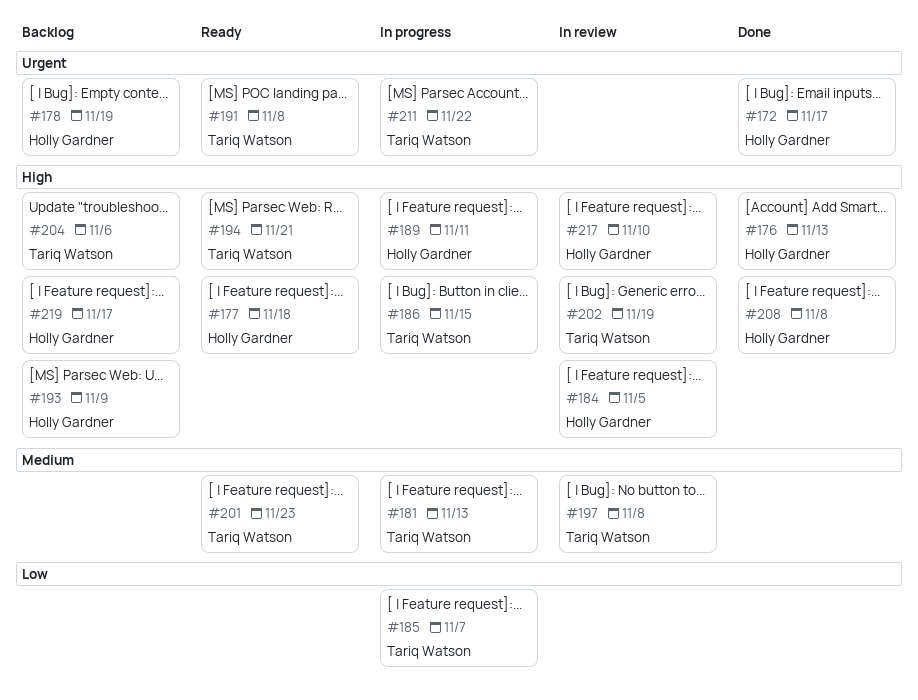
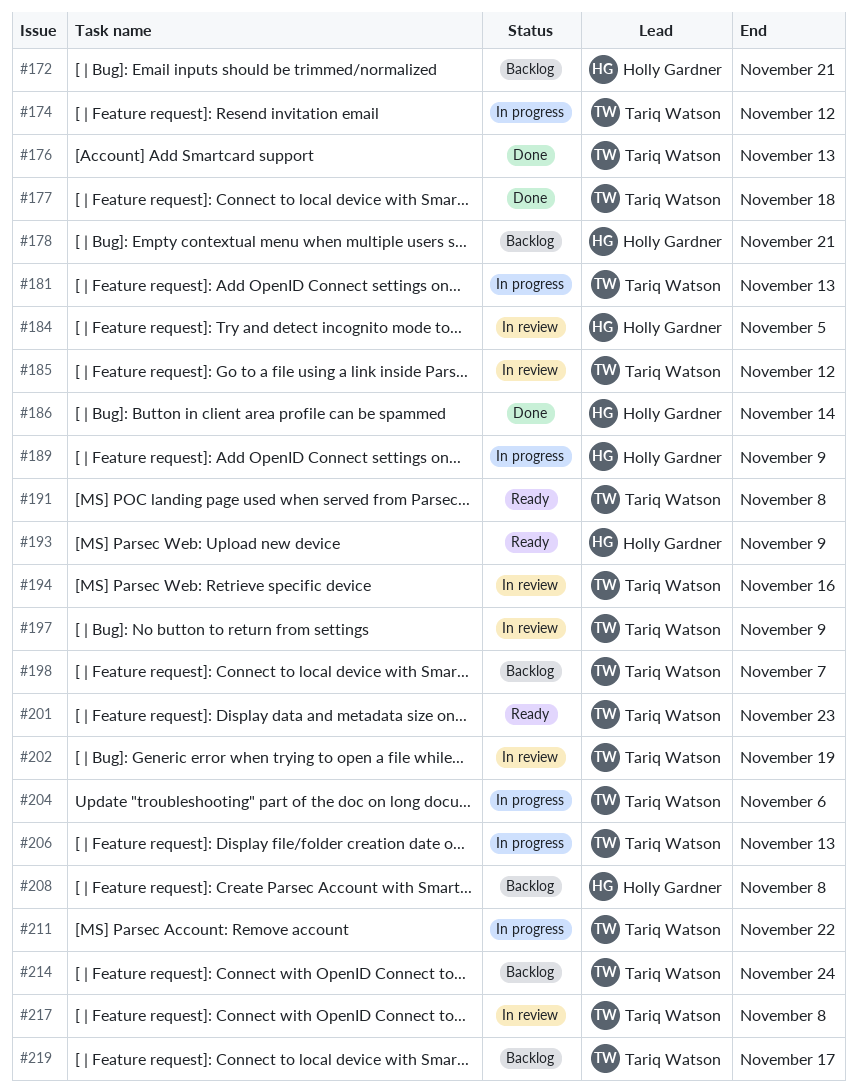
#172, status: Done -> Backlog
#172, due: Nov 17 -> Nov 21
#174: none -> present
#176, owner: Holly Gardner -> Tariq Watson
#177, status: Ready -> Done
#177, owner: Holly Gardner -> Tariq Watson
#178, due: Nov 19 -> Nov 21
#185, status: In progress -> In review
#185, due: Nov 7 -> Nov 12
#186, status: In progress -> Done
#186, owner: Tariq Watson -> Holly Gardner
#186, due: Nov 15 -> Nov 14
#189, due: Nov 11 -> Nov 9
#193, status: Backlog -> Ready
#194, status: Ready -> In review
#194, due: Nov 21 -> Nov 16
#197, due: Nov 8 -> Nov 9
#198: none -> present
#204, status: Backlog -> In progress
#206: none -> present
#208, status: Done -> Backlog
#214: none -> present
#217, owner: Holly Gardner -> Tariq Watson
#217, due: Nov 10 -> Nov 8
#219, owner: Holly Gardner -> Tariq Watson

